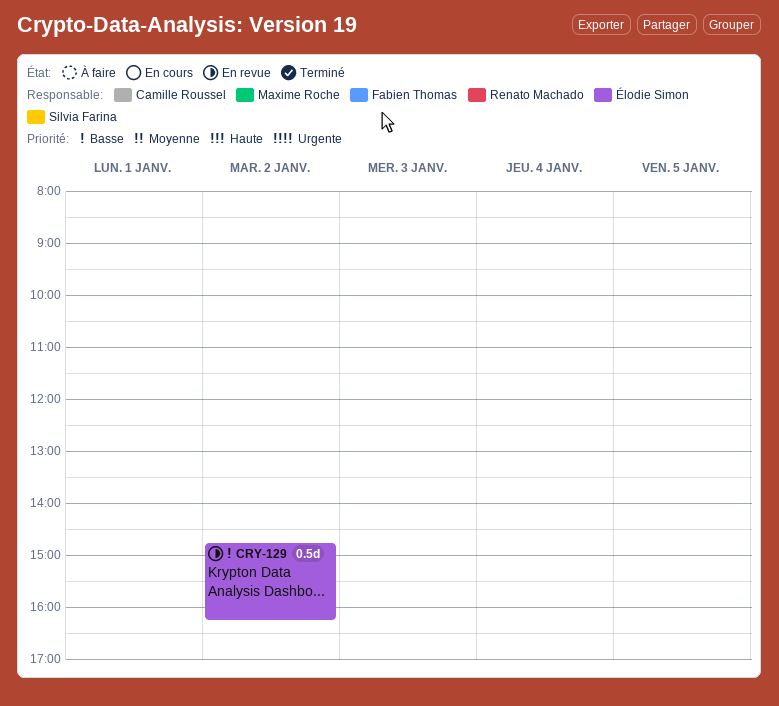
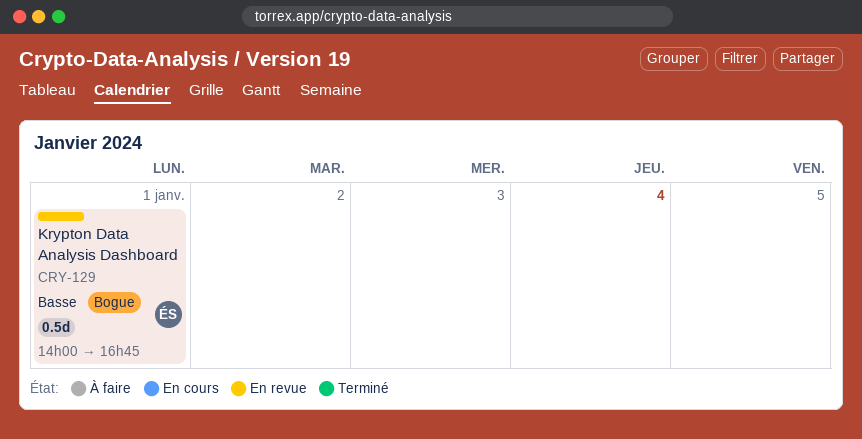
CRY-129, day: Jan 2 -> Jan 1
CRY-129, begins: 14:45 -> 14:00
CRY-129, ends: 16:15 -> 16:45

